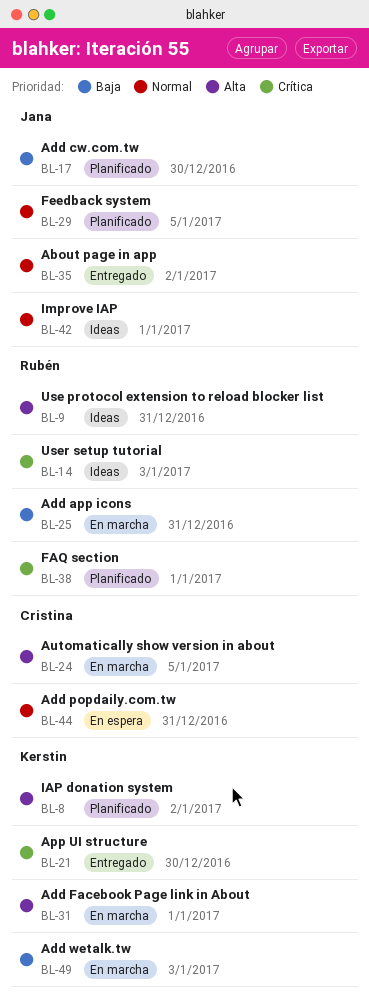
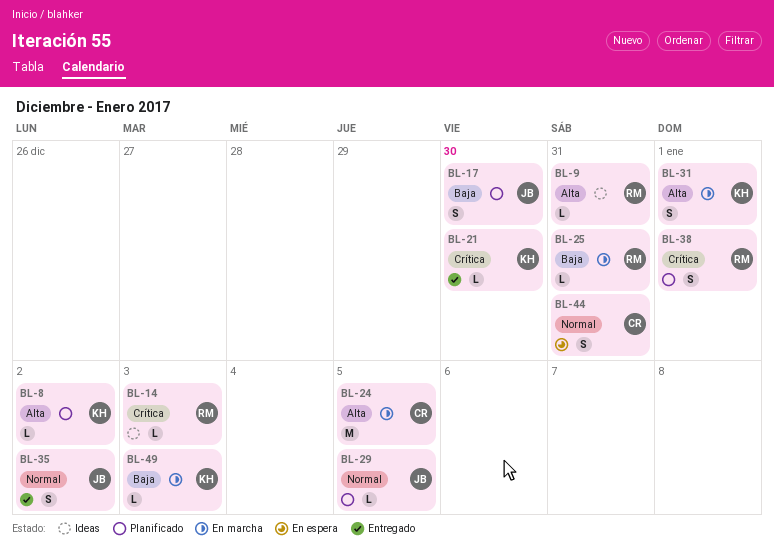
BL-42: present -> none

